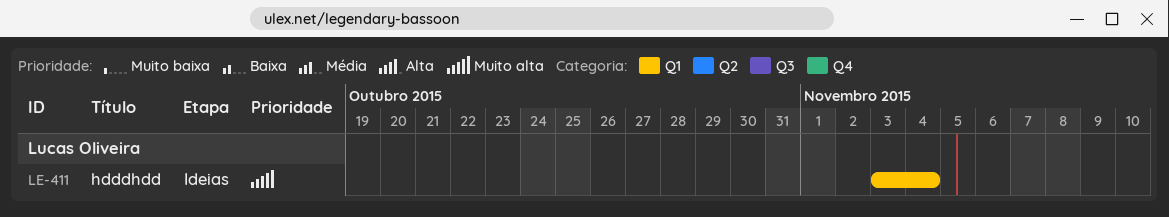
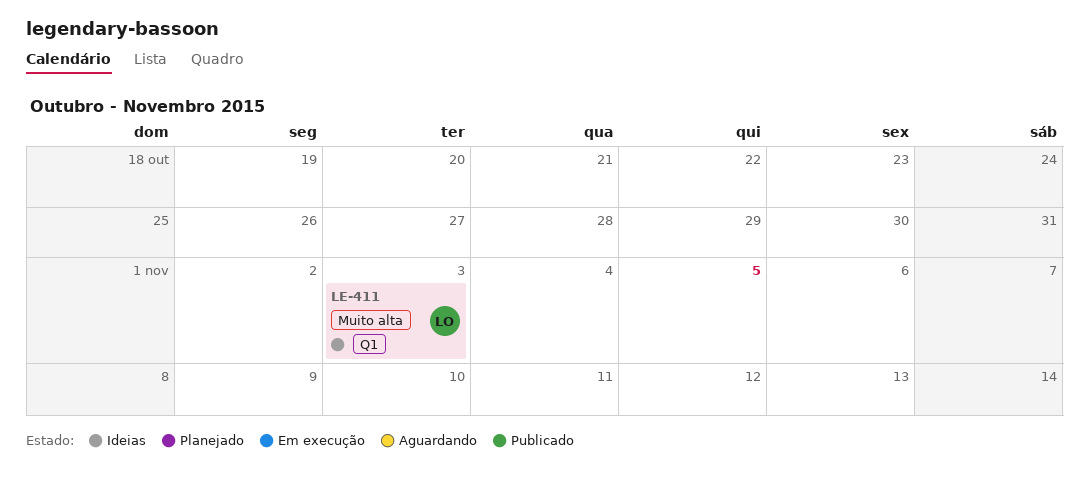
LE-411, due: Nov 4 -> Nov 3

